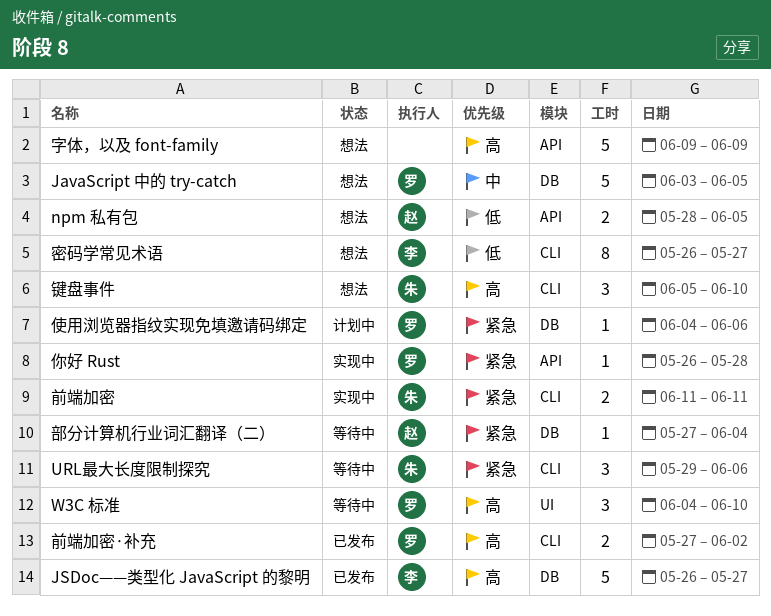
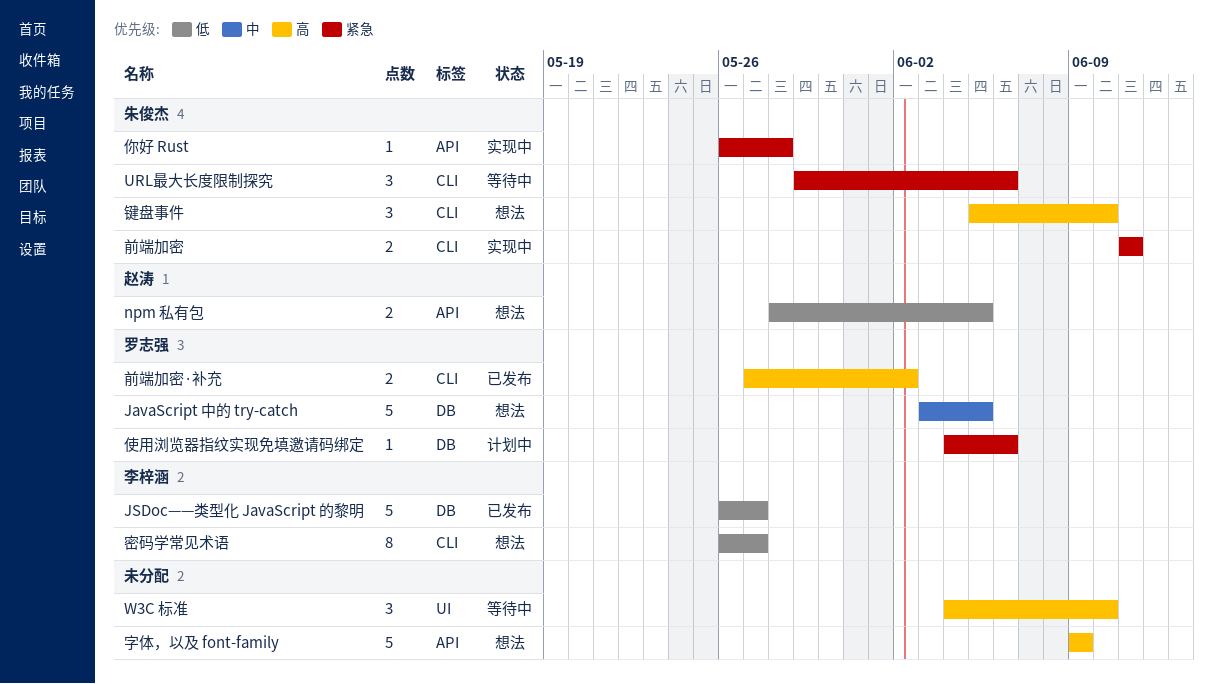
JSDoc——类型化 JavaScript 的黎明, priority: 高 -> 低
W3C 标准, owner: 罗志强 -> none
你好 Rust, owner: 罗志强 -> 朱俊杰
部分计算机行业词汇翻译（二）: present -> none

